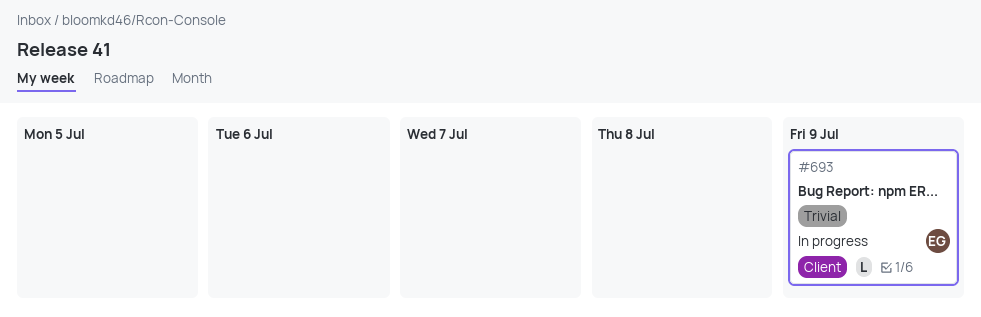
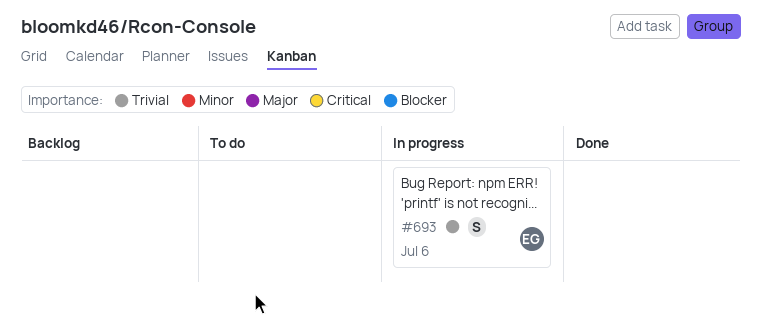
#693, estimate: L -> S
#693, due: Jul 9 -> Jul 6

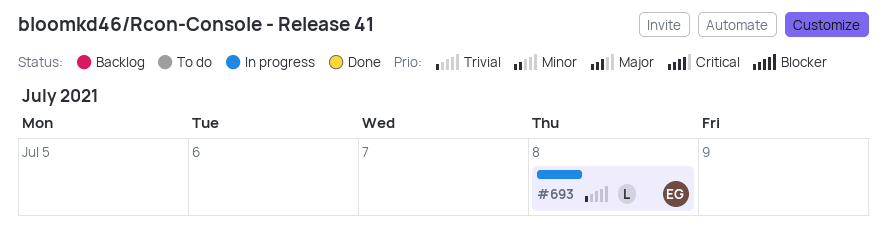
#693, estimate: S -> L
#693, due: Jul 6 -> Jul 8

